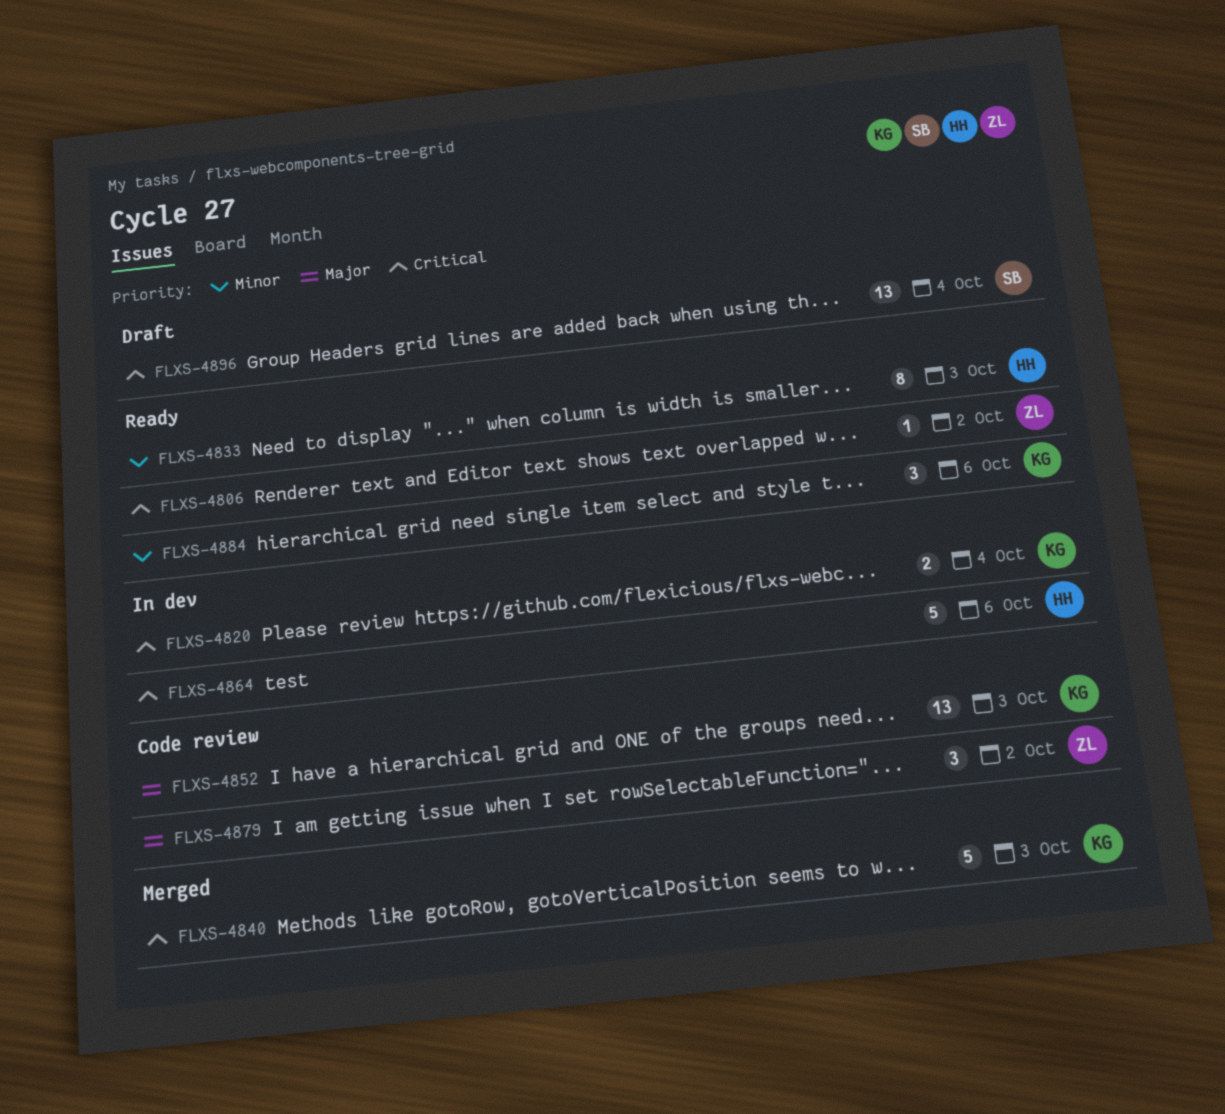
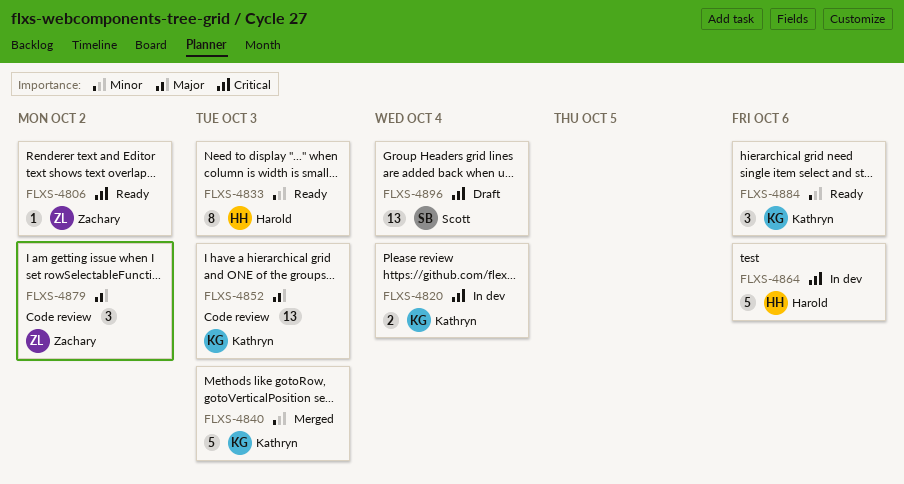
FLXS-4840, priority: Critical -> Minor

